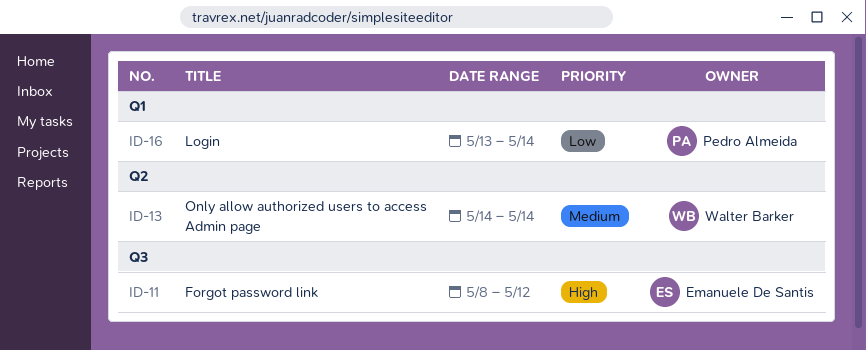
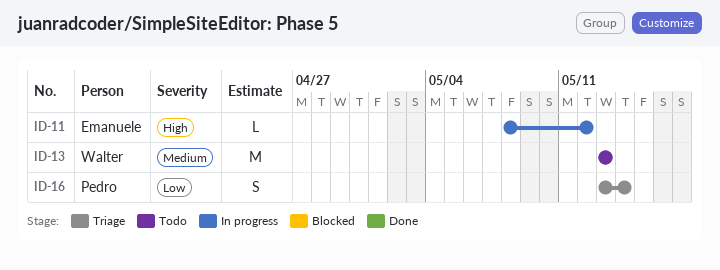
ID-13, start: May 14 -> May 13
ID-13, due: May 14 -> May 13

